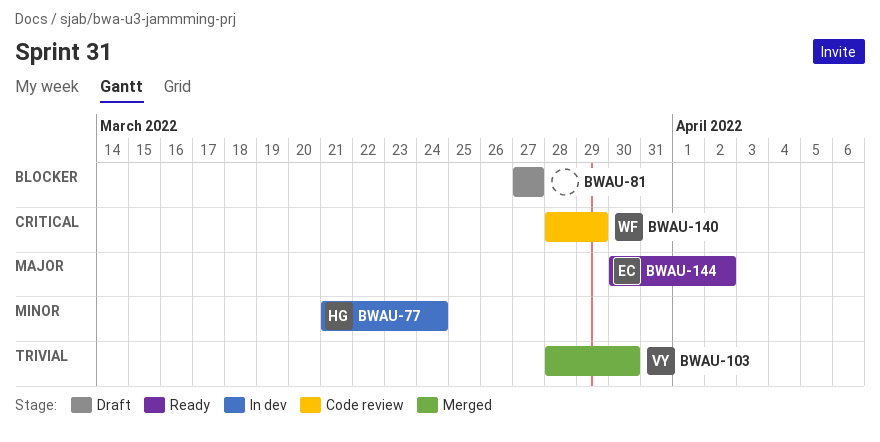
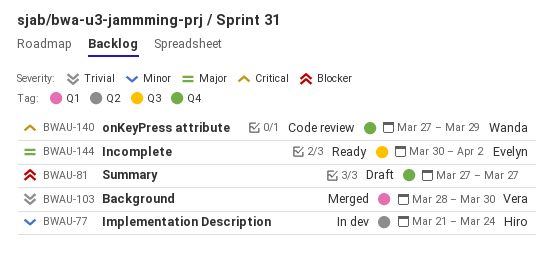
BWAU-140, start: Mar 28 -> Mar 27

